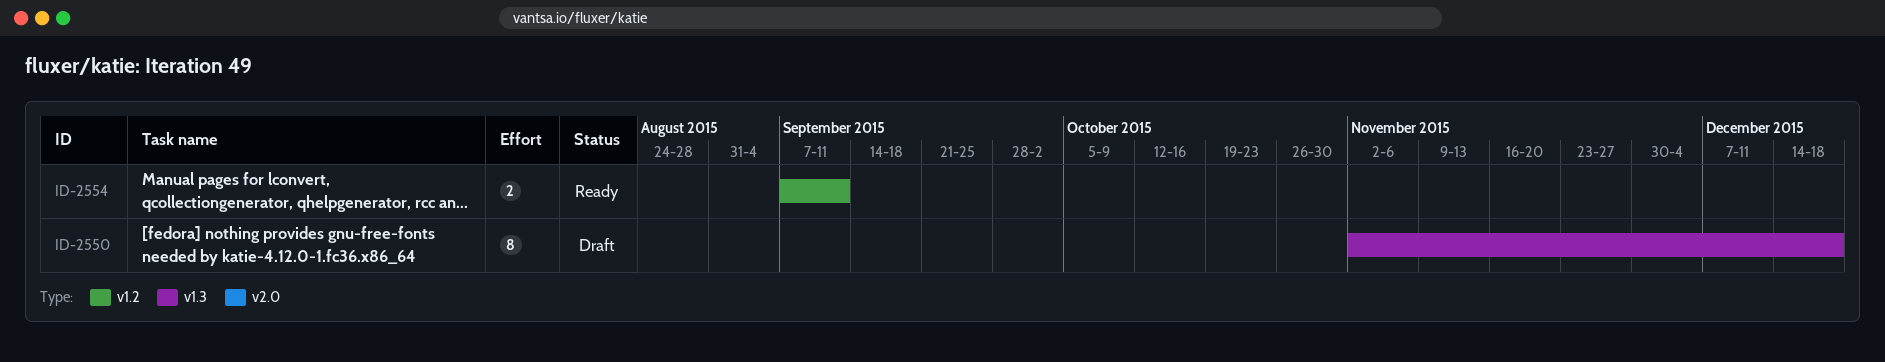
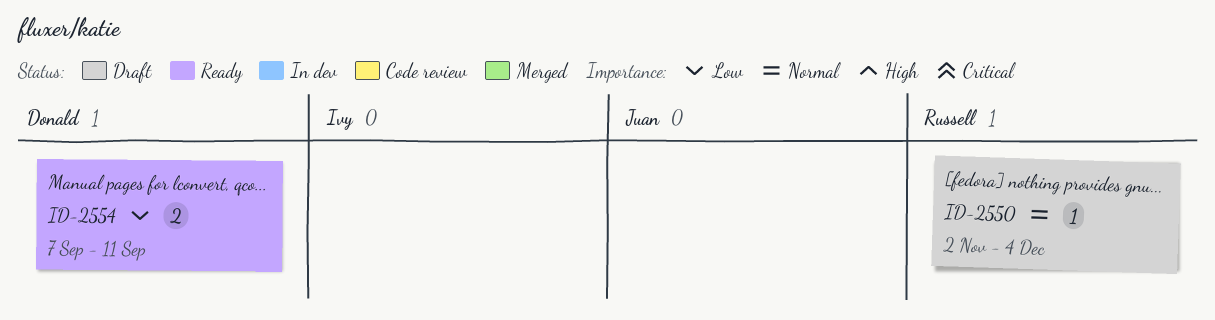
ID-2550, estimate: 8 -> 1
ID-2550, due: Dec 18 -> Dec 4

